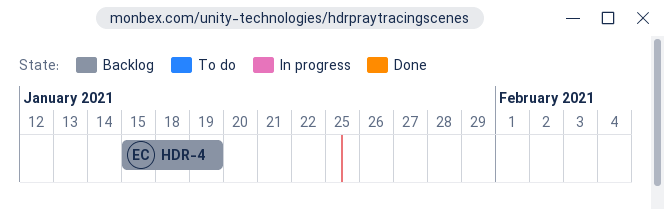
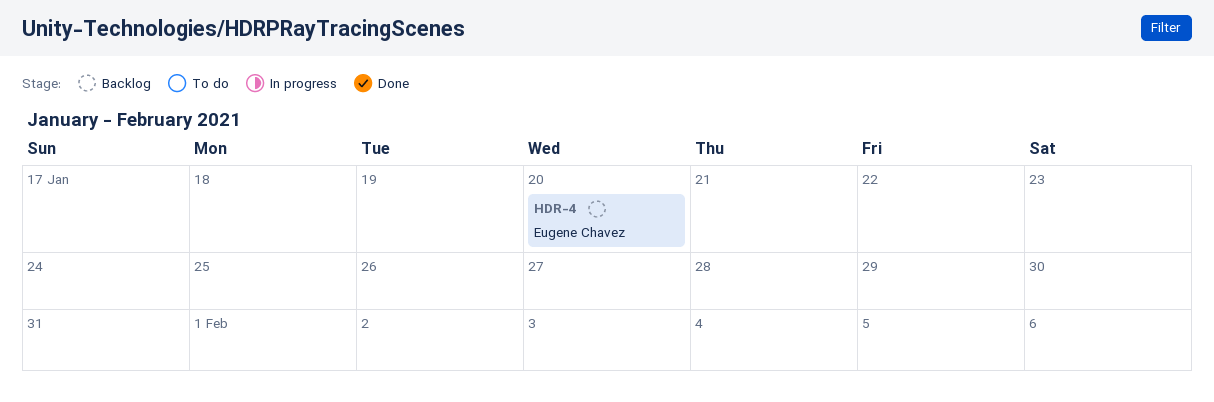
HDR-4, due: Jan 19 -> Jan 20

